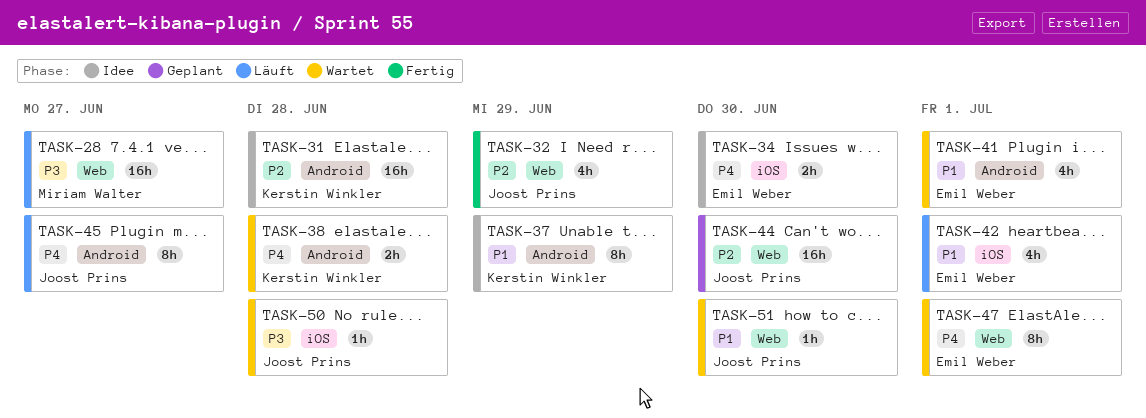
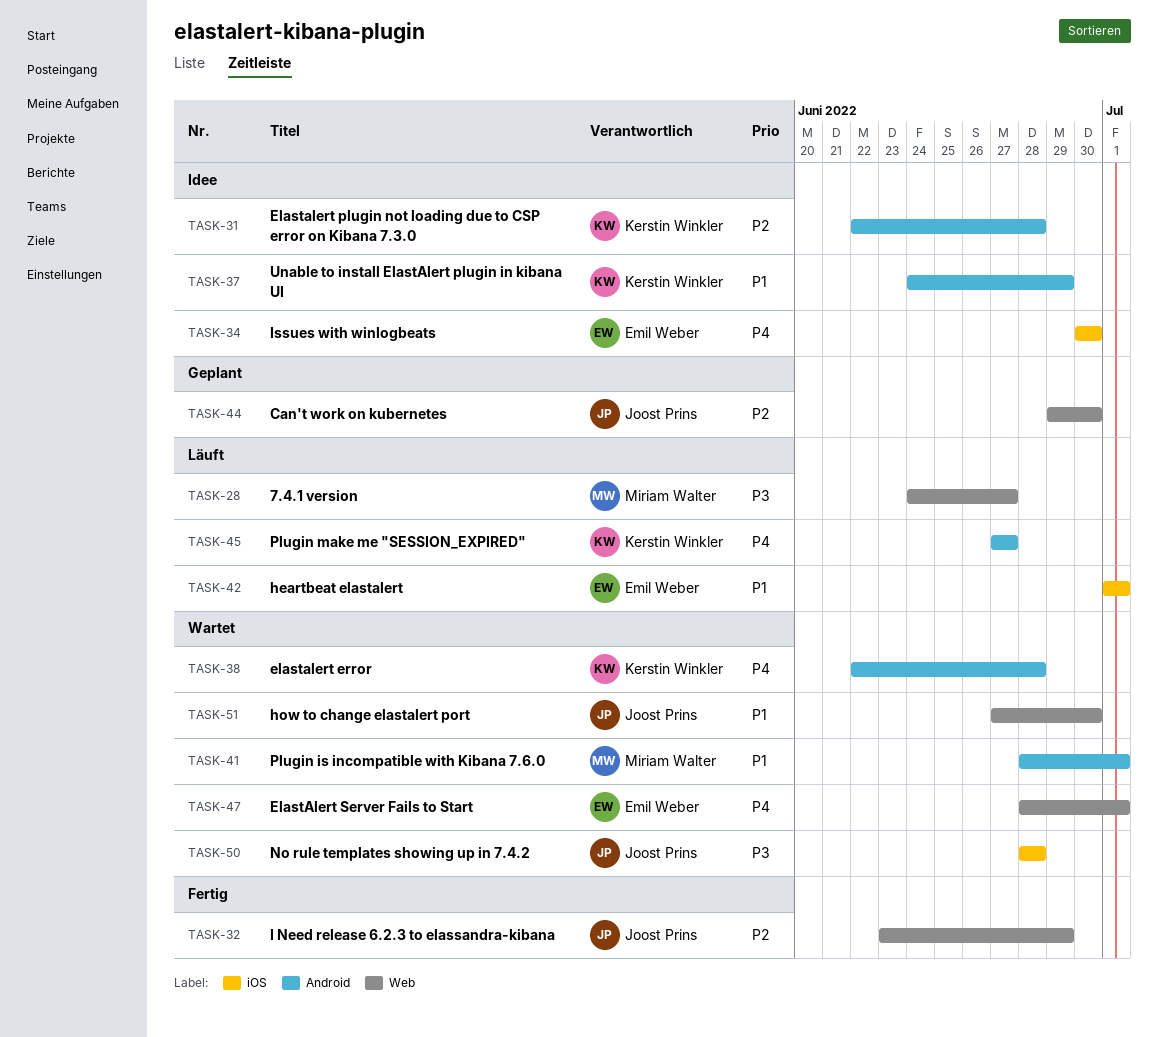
TASK-41, owner: Emil Weber -> Miriam Walter
TASK-45, owner: Joost Prins -> Kerstin Winkler

